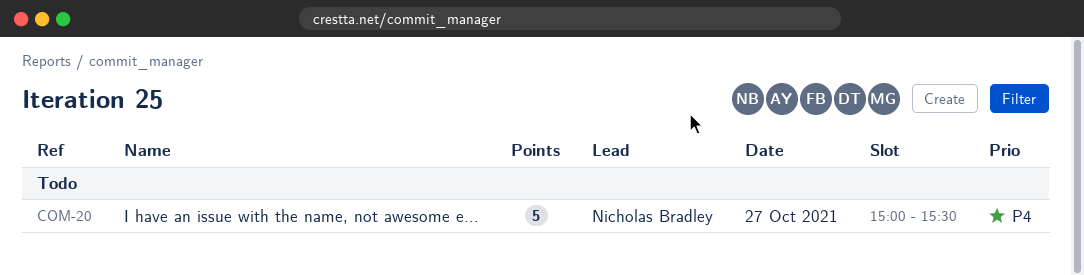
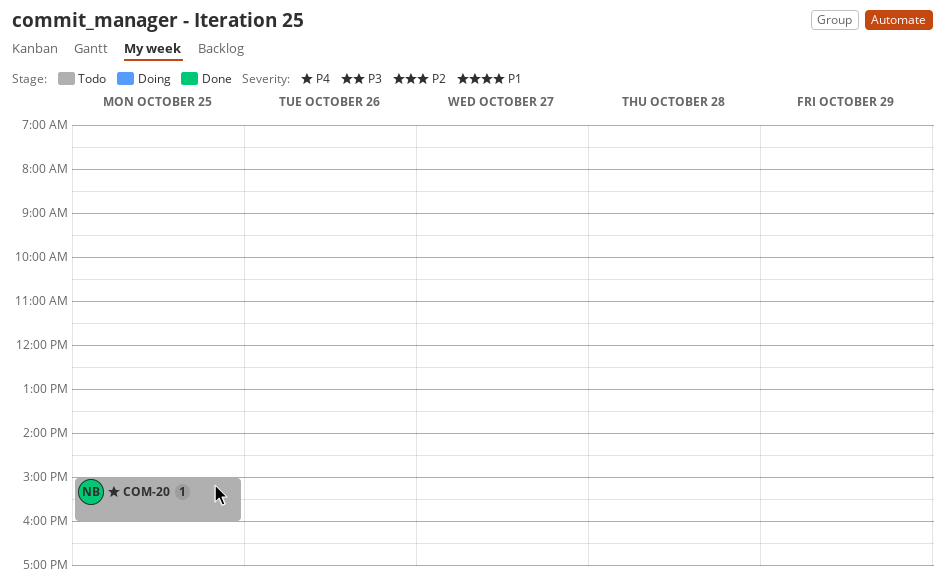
COM-20, estimate: 5 -> 1
COM-20, day: Oct 27 -> Oct 25
COM-20, ends: 15:30 -> 16:00

